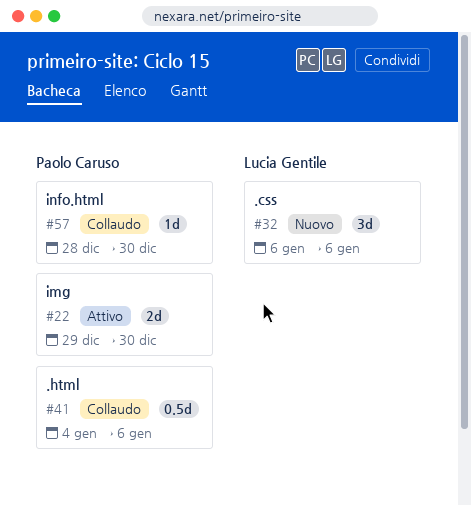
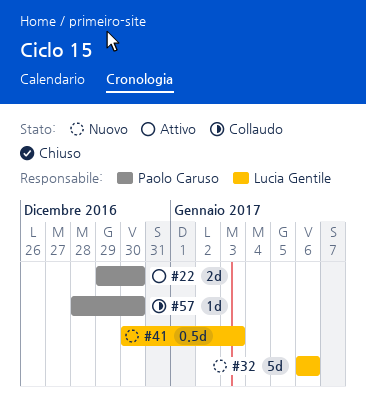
#32, estimate: 3d -> 5d
#41, status: Collaudo -> Nuovo
#41, owner: Paolo Caruso -> Lucia Gentile
#41, start: Jan 4 -> Dec 30
#41, due: Jan 6 -> Jan 3

